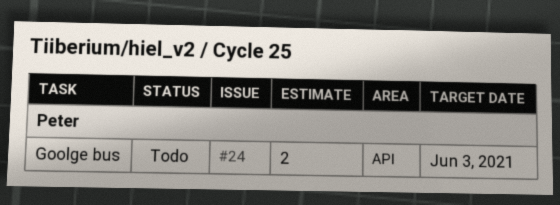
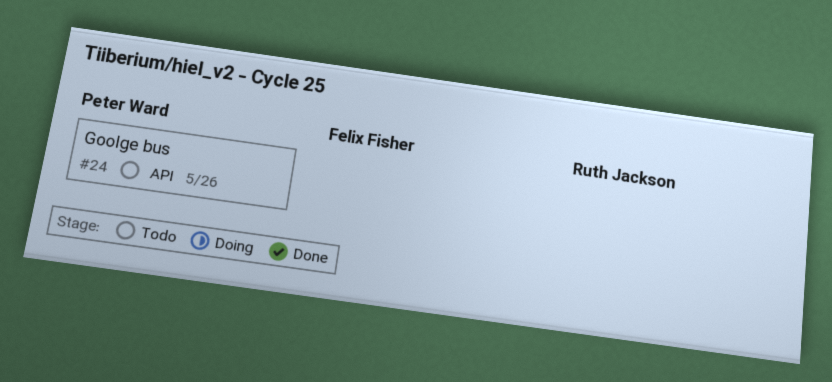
#24, due: Jun 3 -> May 26

